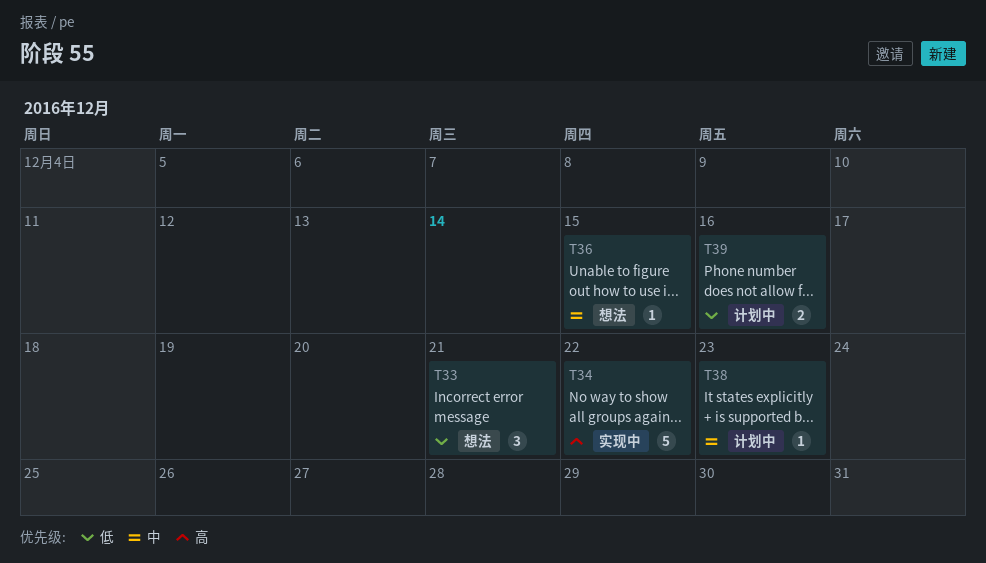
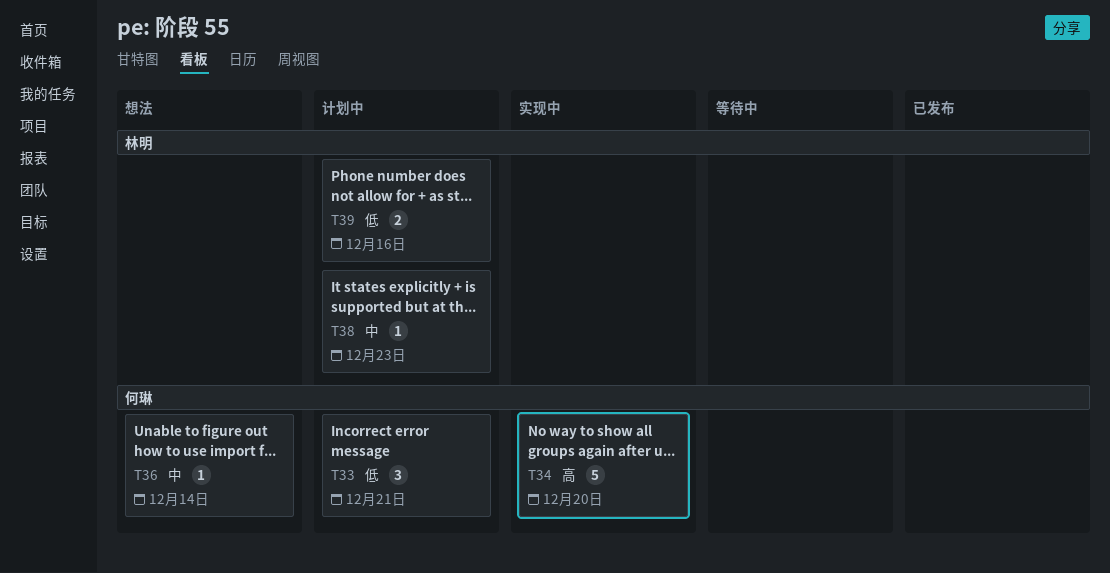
T33, status: 想法 -> 计划中
T34, due: Dec 22 -> Dec 20
T36, due: Dec 15 -> Dec 14

